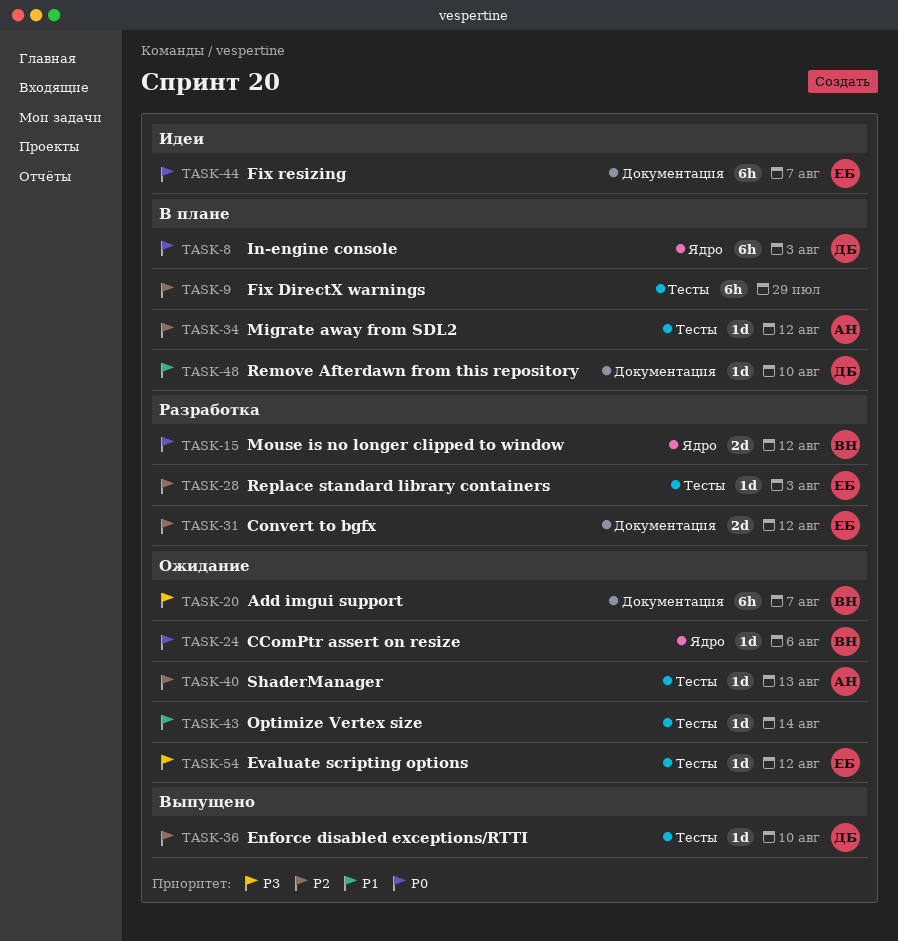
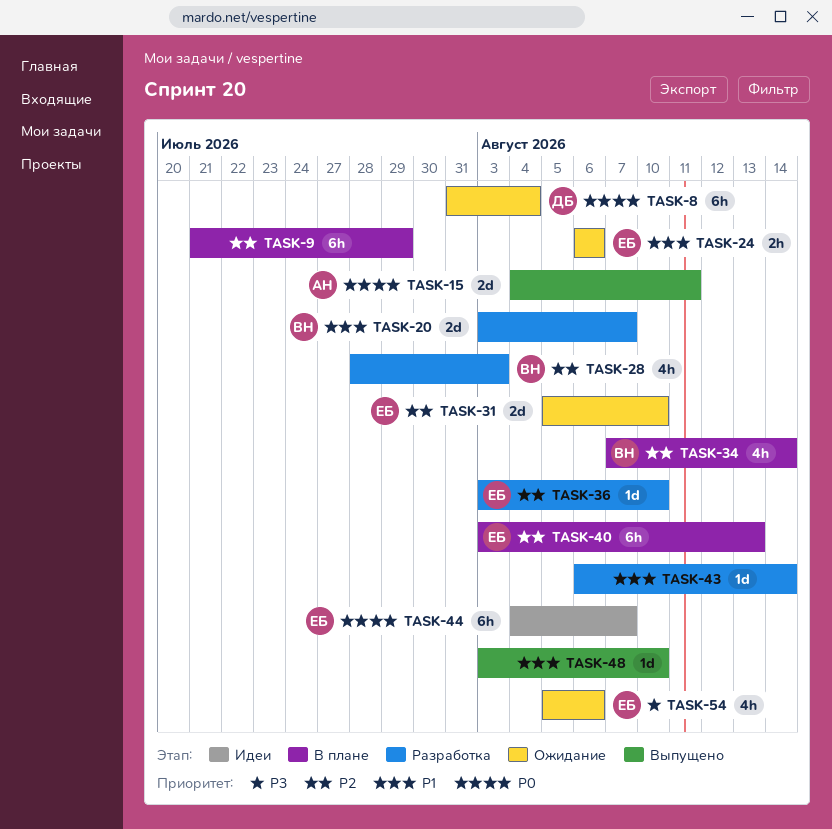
TASK-8, status: В плане -> Ожидание
TASK-8, due: Aug 3 -> Aug 4
TASK-15, status: Разработка -> Выпущено
TASK-15, owner: ВН -> АН
TASK-15, due: Aug 12 -> Aug 11
TASK-20, status: Ожидание -> Разработка
TASK-20, priority: P3 -> P1
TASK-20, estimate: 6h -> 2d
TASK-24, owner: ВН -> ЕБ
TASK-24, priority: P0 -> P1
TASK-24, estimate: 1d -> 2h
TASK-28, owner: ЕБ -> ВН
TASK-28, estimate: 1d -> 4h
TASK-31, status: Разработка -> Ожидание
TASK-31, due: Aug 12 -> Aug 10
TASK-34, owner: АН -> ВН
TASK-34, estimate: 1d -> 4h
TASK-34, due: Aug 12 -> Aug 14
TASK-36, status: Выпущено -> Разработка
TASK-36, owner: ДБ -> ЕБ
TASK-40, status: Ожидание -> В плане
TASK-40, owner: АН -> ЕБ
TASK-40, estimate: 1d -> 6h
TASK-43, status: Ожидание -> Разработка
TASK-48, status: В плане -> Выпущено
TASK-48, owner: ДБ -> none
TASK-54, estimate: 1d -> 4h
TASK-54, due: Aug 12 -> Aug 6

